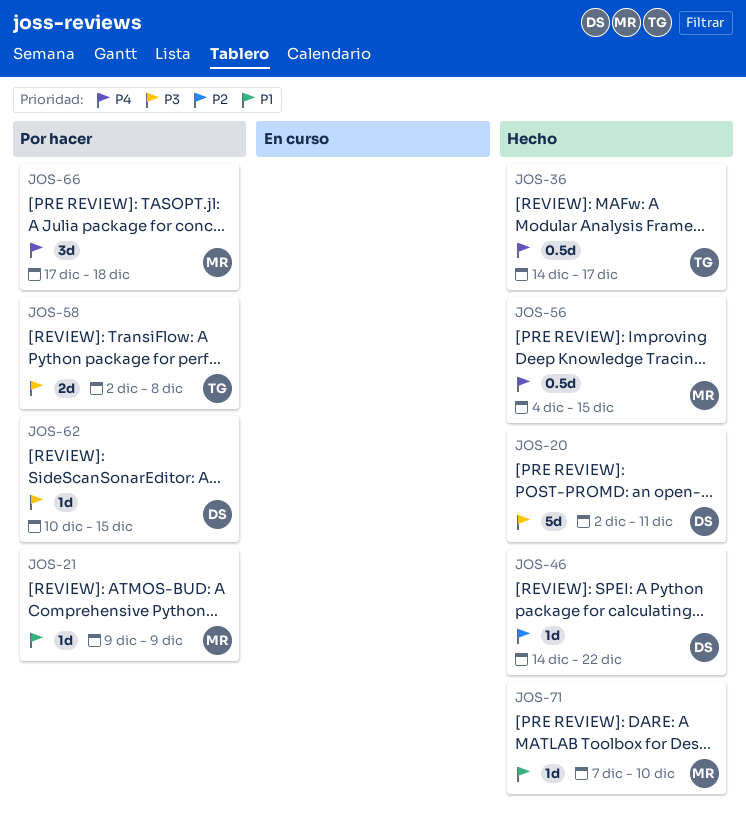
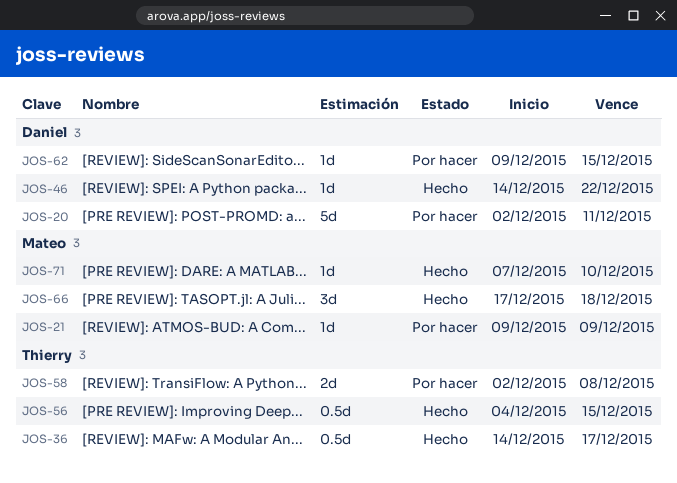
JOS-20, status: Hecho -> Por hacer
JOS-56, owner: Mateo -> Thierry
JOS-62, start: Dec 10 -> Dec 9
JOS-66, status: Por hacer -> Hecho

